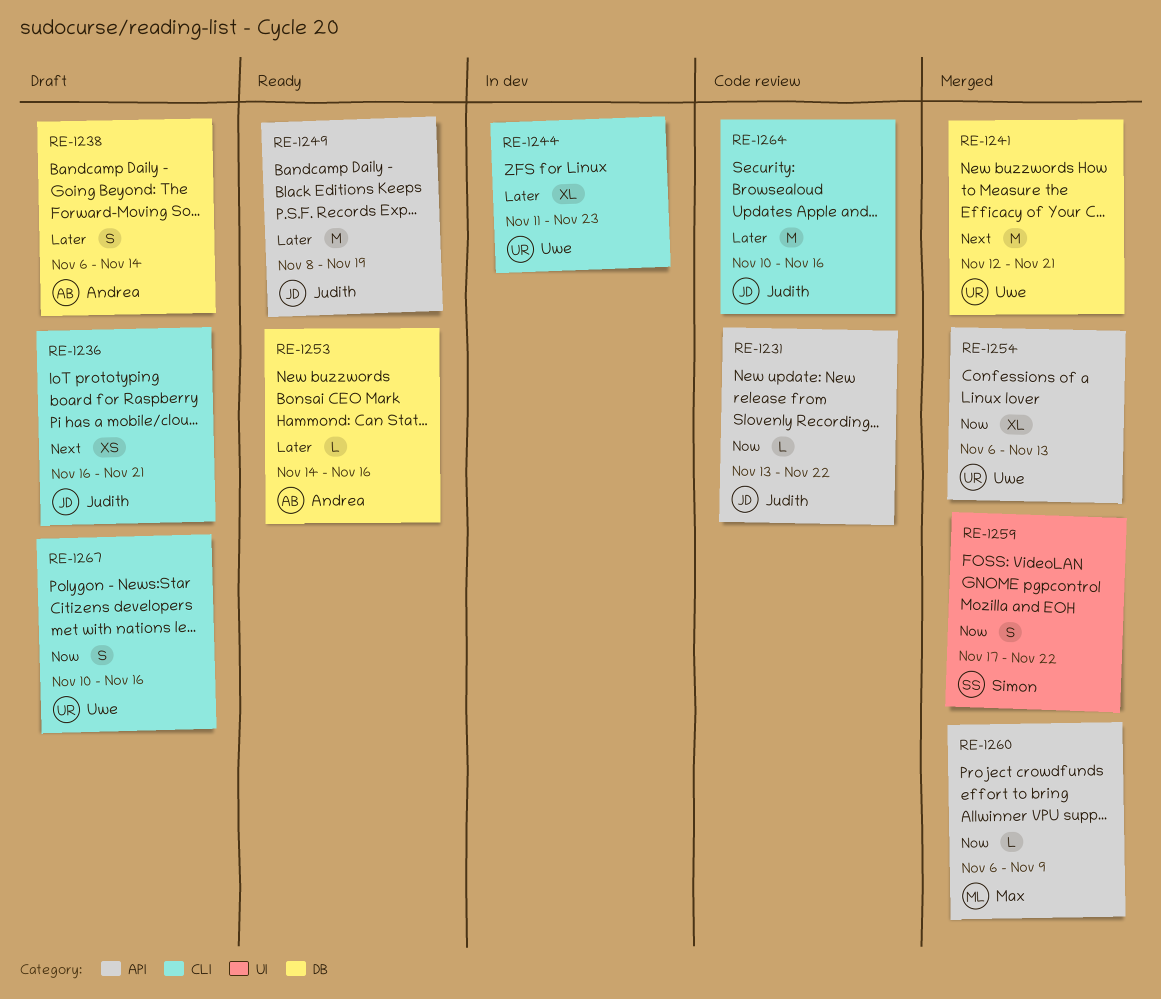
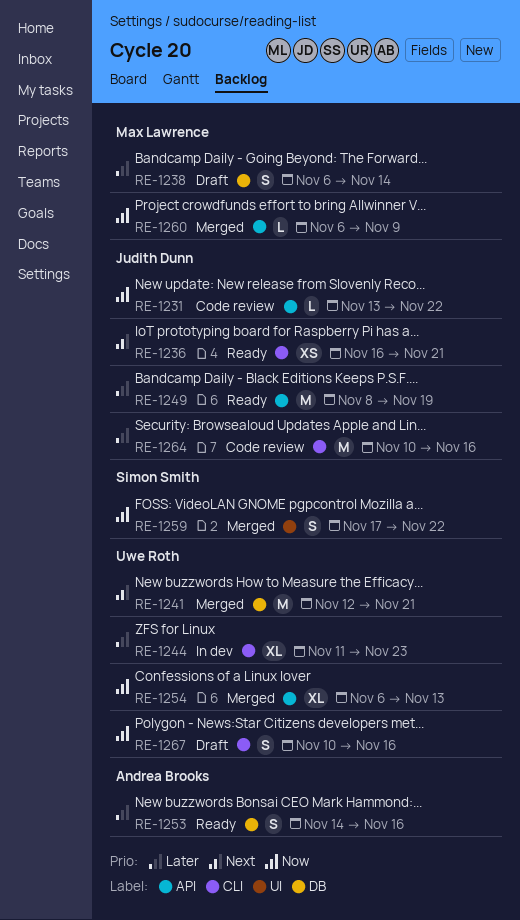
RE-1236, status: Draft -> Ready
RE-1238, owner: Andrea Brooks -> Max Lawrence
RE-1253, estimate: L -> S

